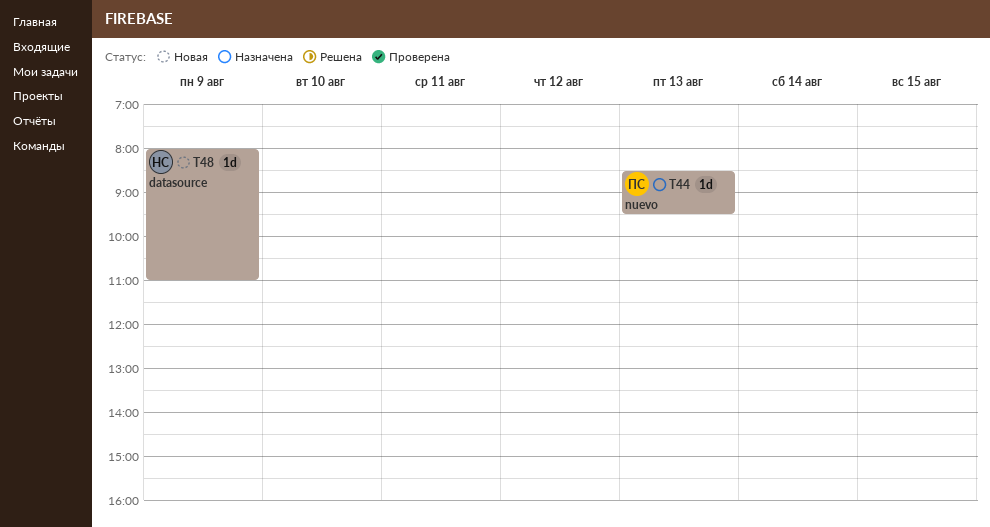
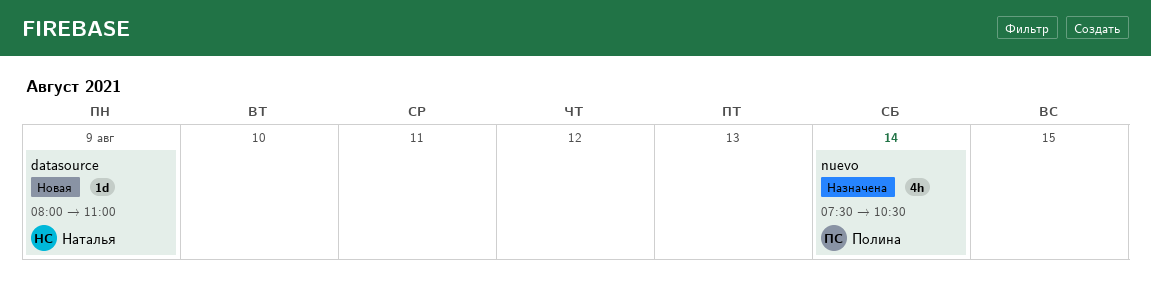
nuevo, estimate: 1d -> 4h
nuevo, day: Aug 13 -> Aug 14
nuevo, begins: 08:30 -> 07:30
nuevo, ends: 09:30 -> 10:30

